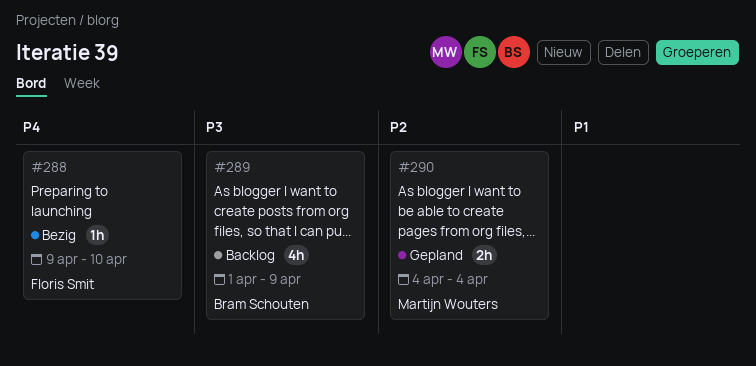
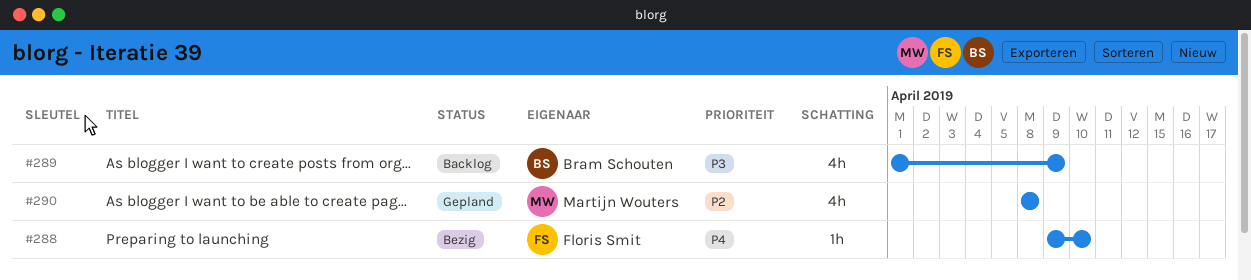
#290, estimate: 2h -> 4h
#290, start: Apr 4 -> Apr 8
#290, due: Apr 4 -> Apr 8

